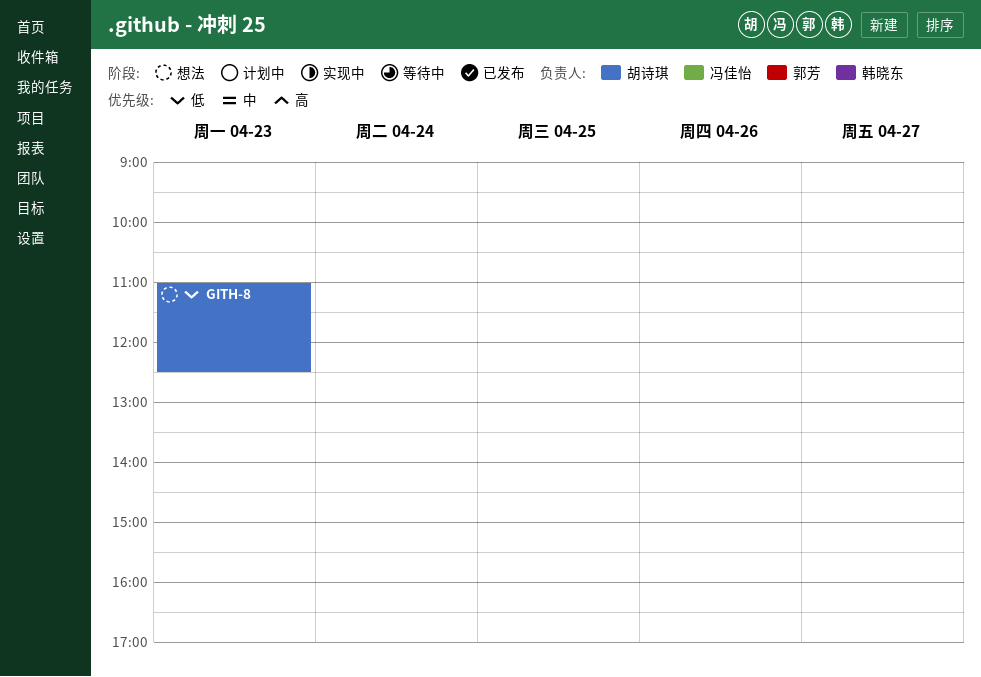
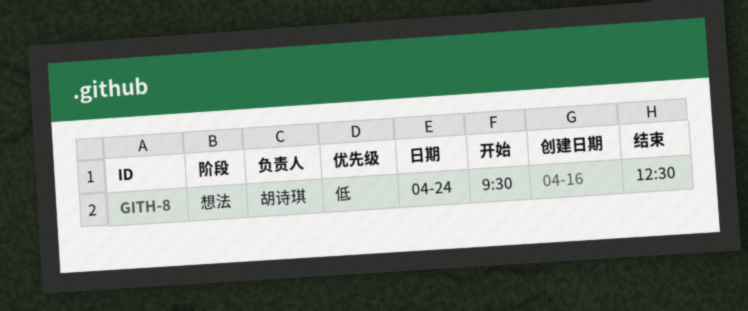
GITH-8, day: Apr 23 -> Apr 24
GITH-8, begins: 11:00 -> 09:30

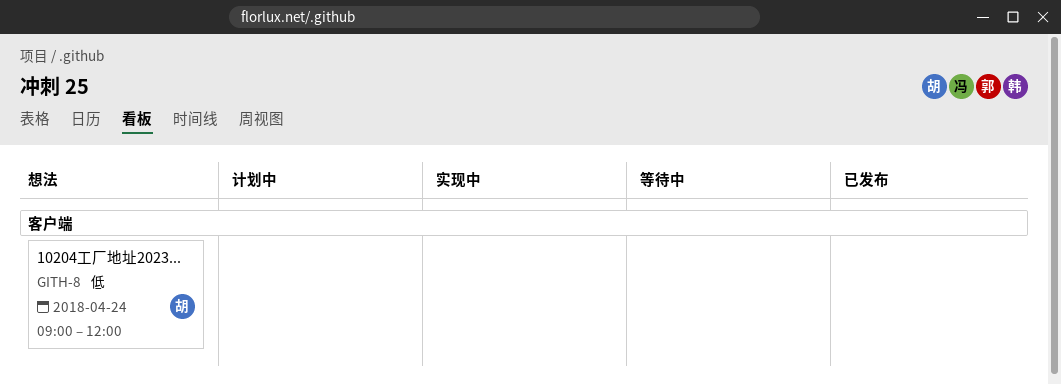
GITH-8, begins: 09:30 -> 09:00
GITH-8, ends: 12:30 -> 12:00

